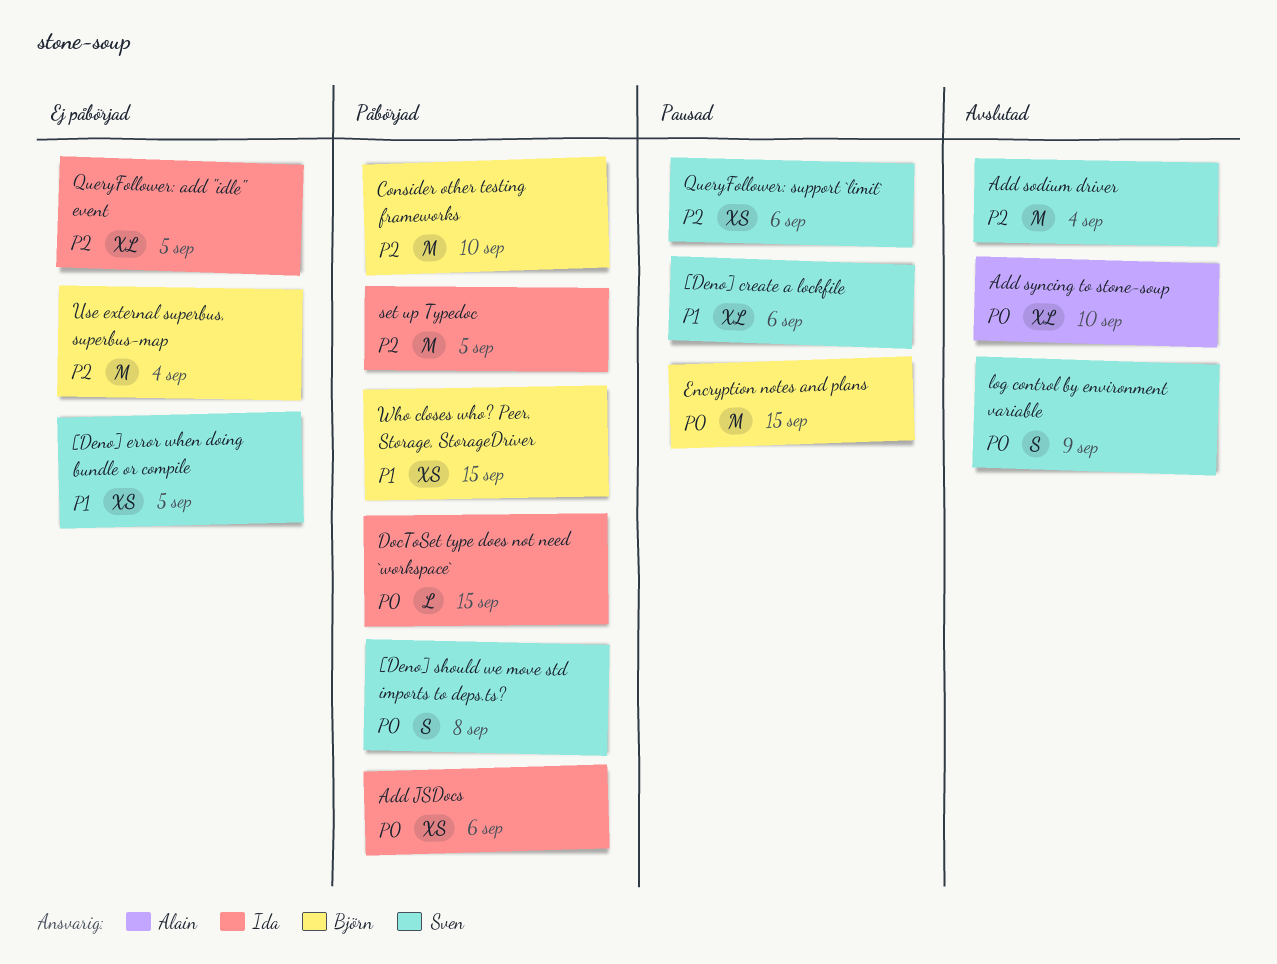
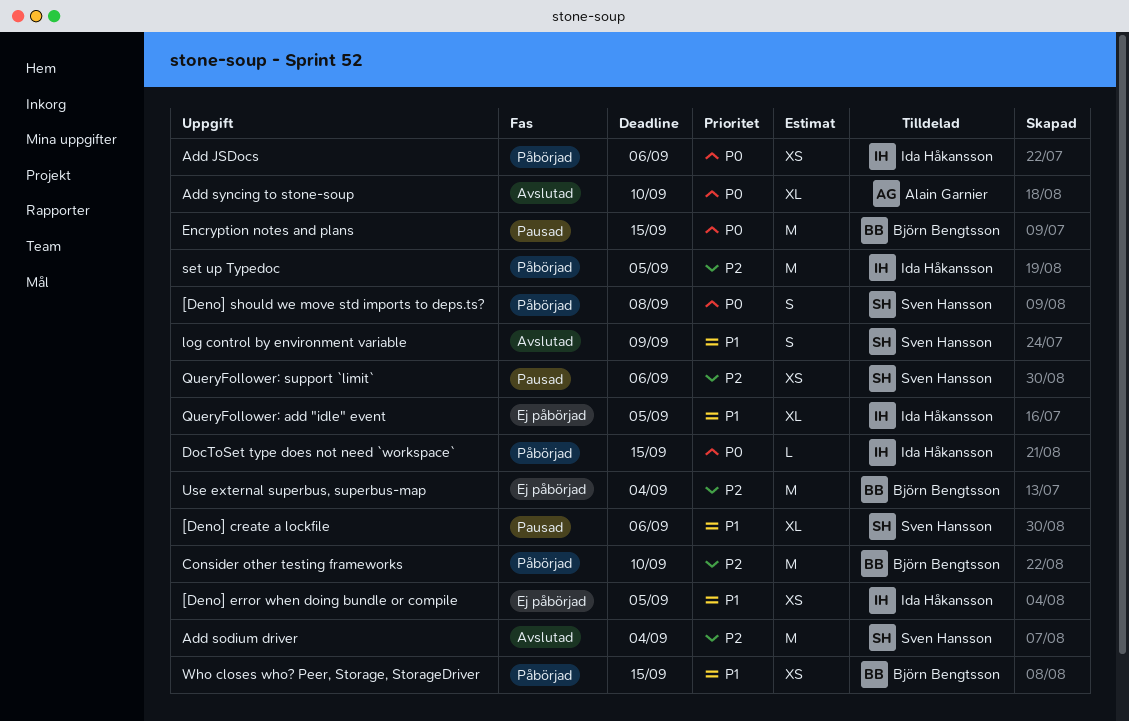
[Deno] error when doing bundle or compile, owner: Sven Hansson -> Ida Håkansson
log control by environment variable, priority: P0 -> P1
QueryFollower: add "idle" event, priority: P2 -> P1

